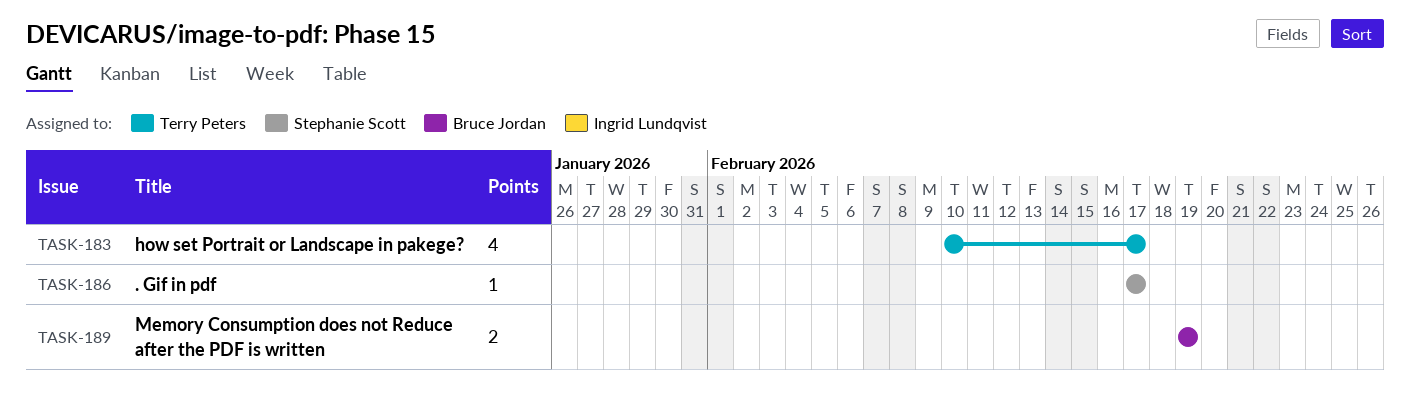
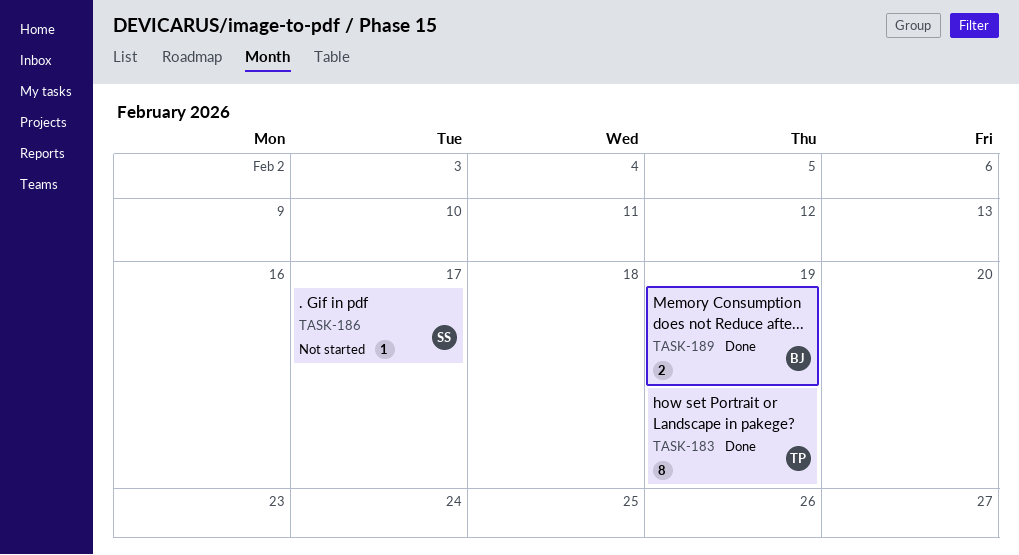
TASK-183, estimate: 4 -> 8
TASK-183, due: Feb 17 -> Feb 19

